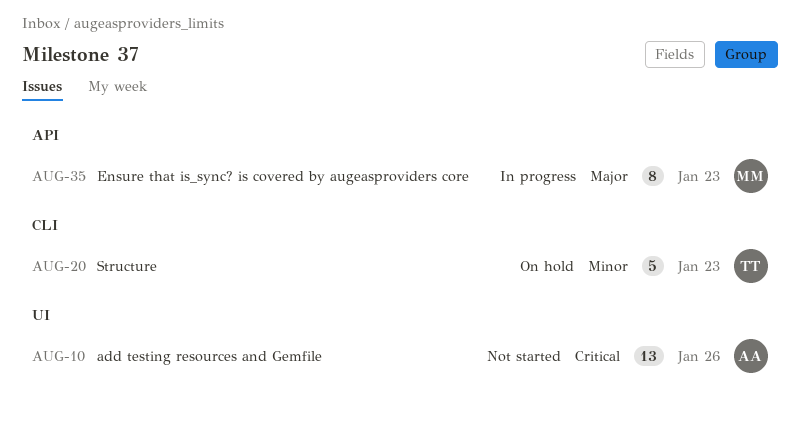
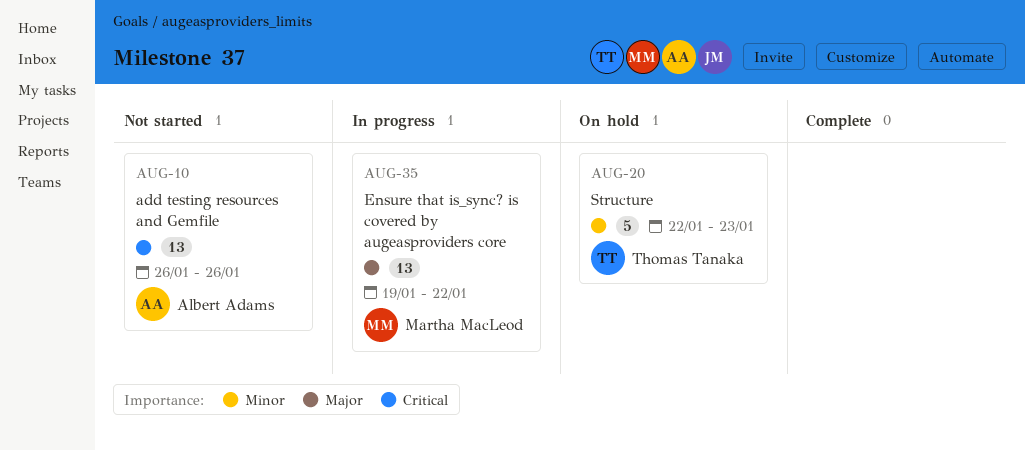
AUG-35, estimate: 8 -> 13
AUG-35, due: Jan 23 -> Jan 22

